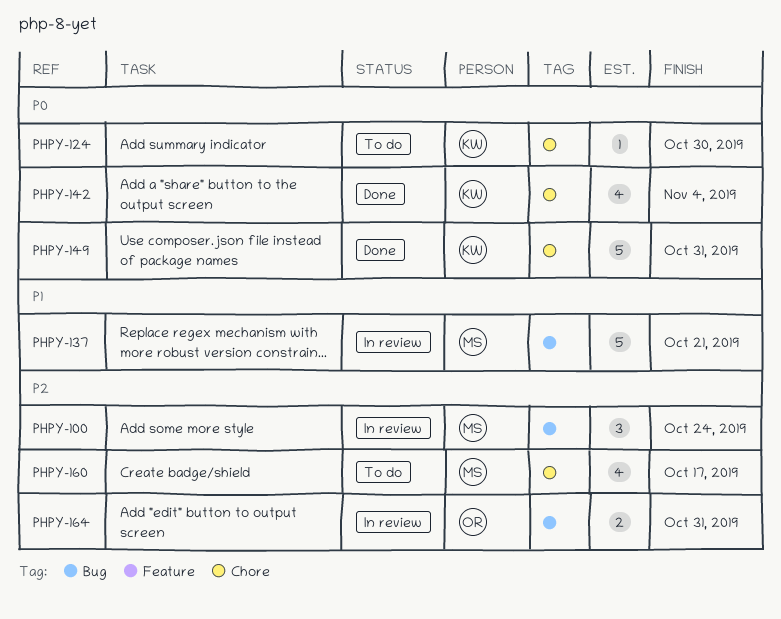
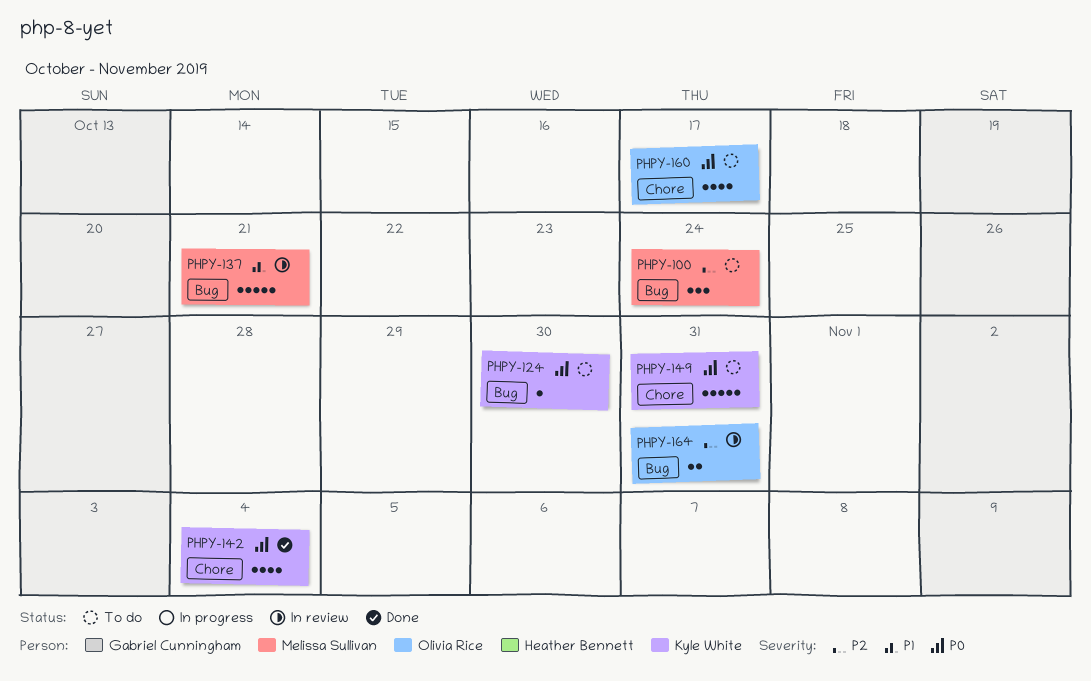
PHPY-100, status: In review -> To do
PHPY-124, label: Chore -> Bug
PHPY-149, status: Done -> To do
PHPY-160, owner: Melissa Sullivan -> Olivia Rice
PHPY-160, priority: P2 -> P0

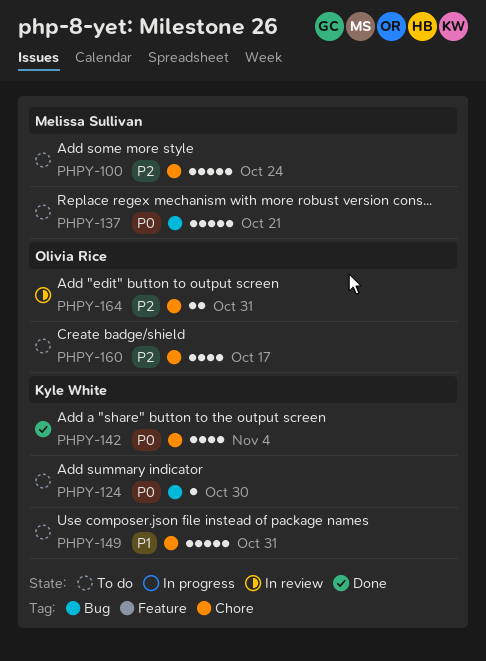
PHPY-100, label: Bug -> Chore
PHPY-100, estimate: 3 -> 5
PHPY-137, status: In review -> To do
PHPY-137, priority: P1 -> P0
PHPY-149, priority: P0 -> P1
PHPY-160, priority: P0 -> P2
PHPY-164, label: Bug -> Chore

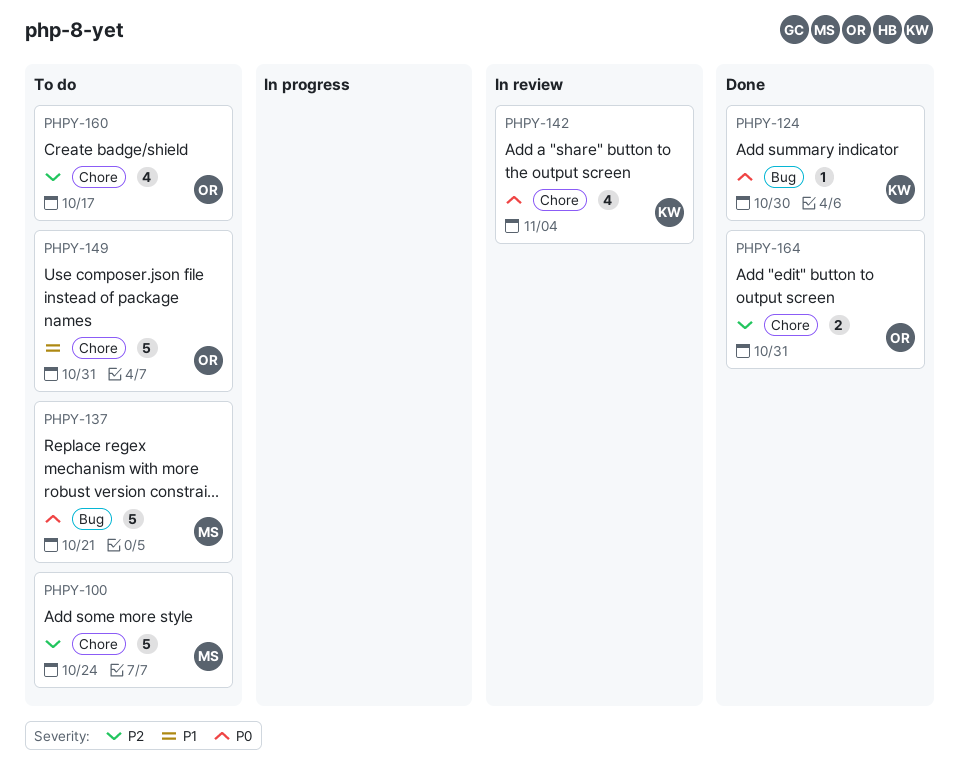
PHPY-124, status: To do -> Done
PHPY-142, status: Done -> In review
PHPY-149, owner: Kyle White -> Olivia Rice
PHPY-164, status: In review -> Done

